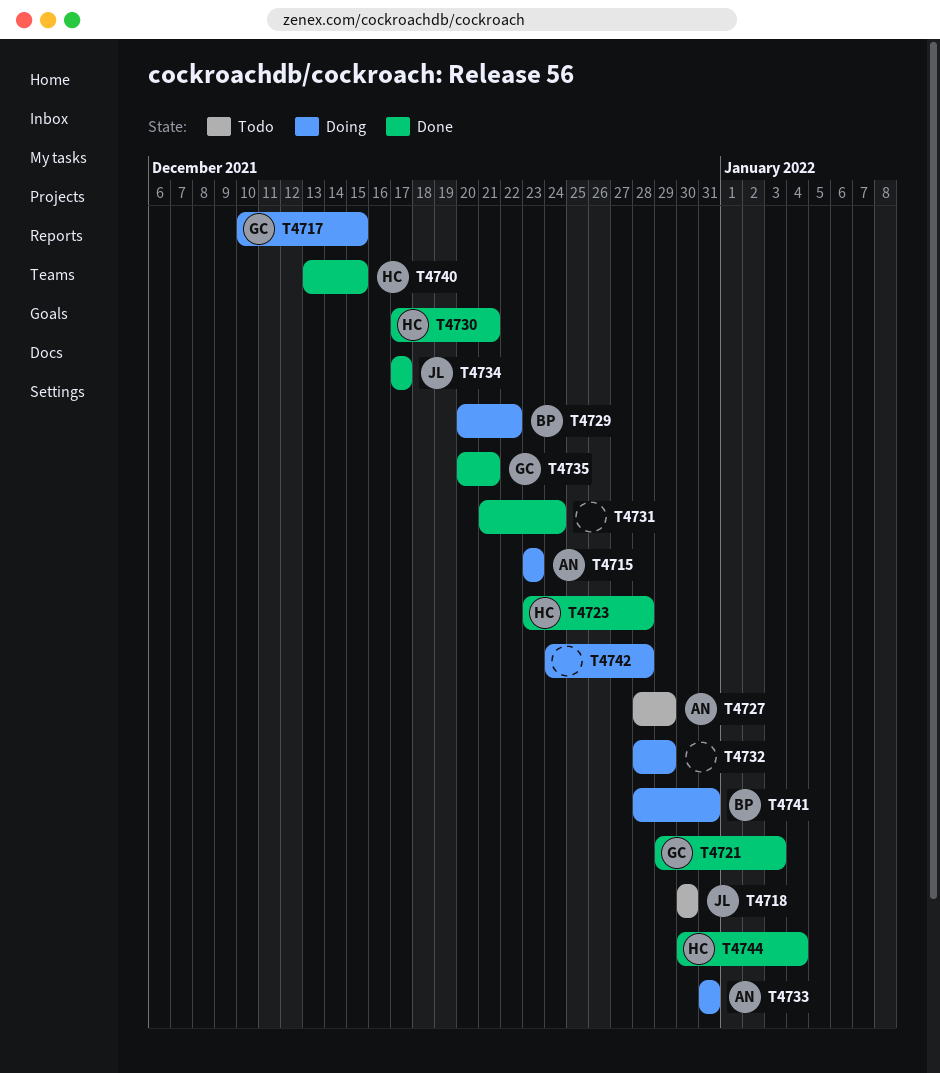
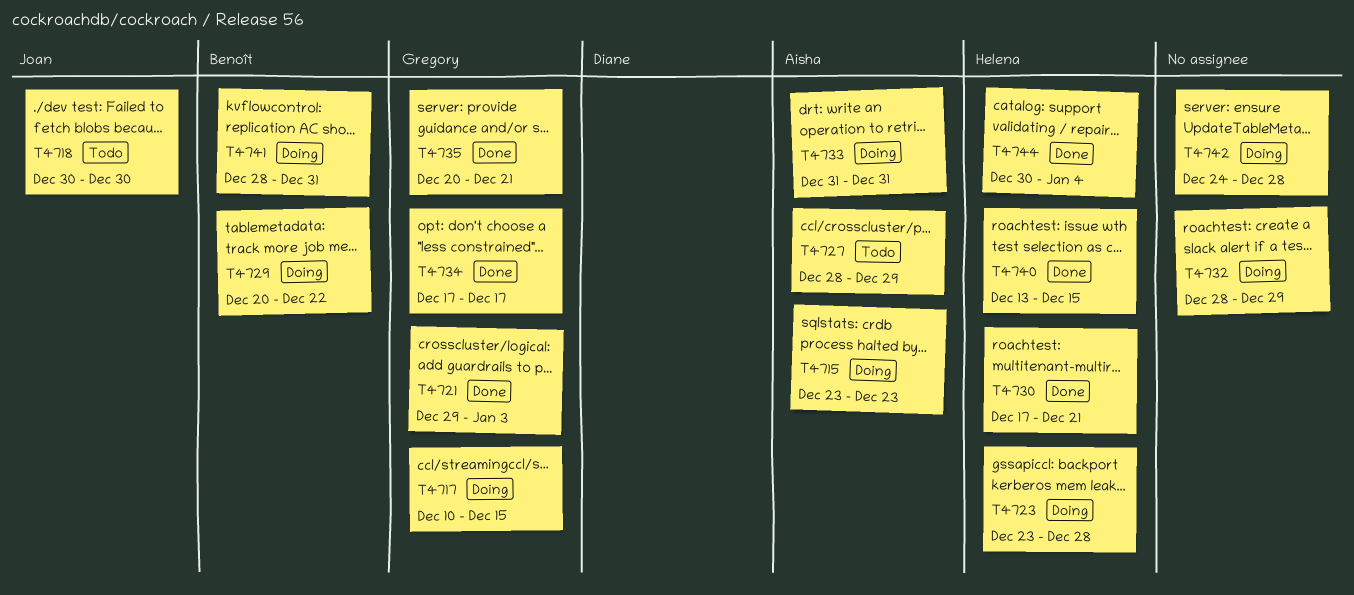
T4723, status: Done -> Doing
T4731: present -> none
T4734, owner: Joan -> Gregory

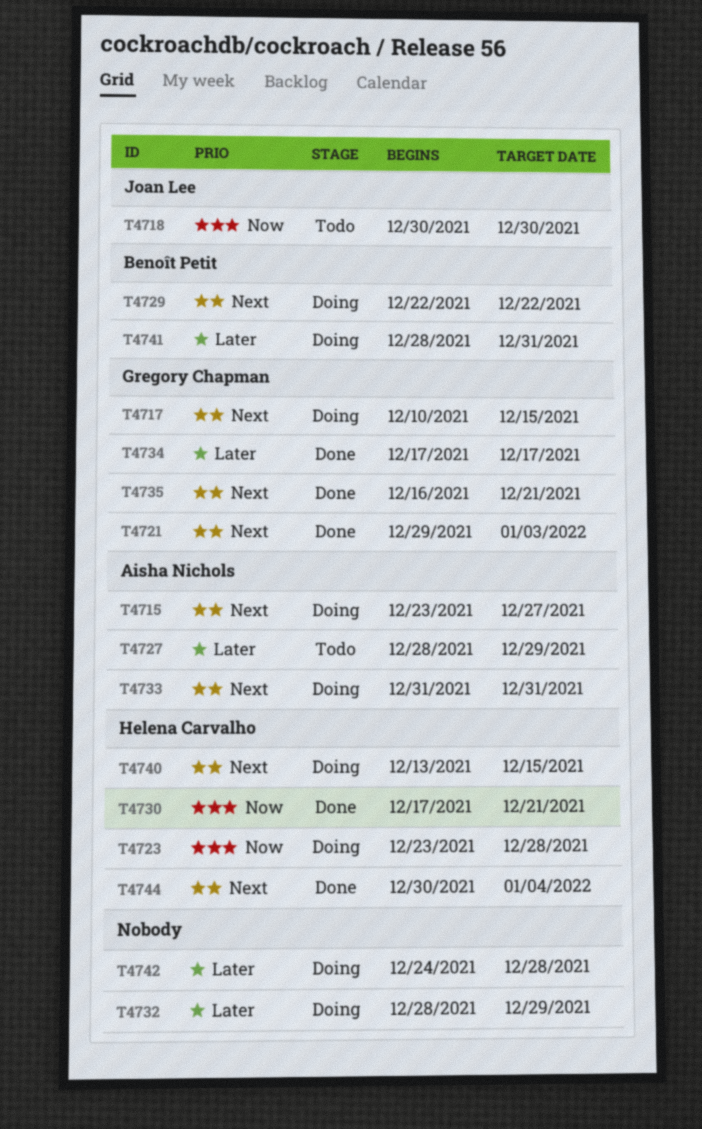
T4715, due: Dec 23 -> Dec 27
T4729, start: Dec 20 -> Dec 22
T4735, start: Dec 20 -> Dec 16
T4740, status: Done -> Doing

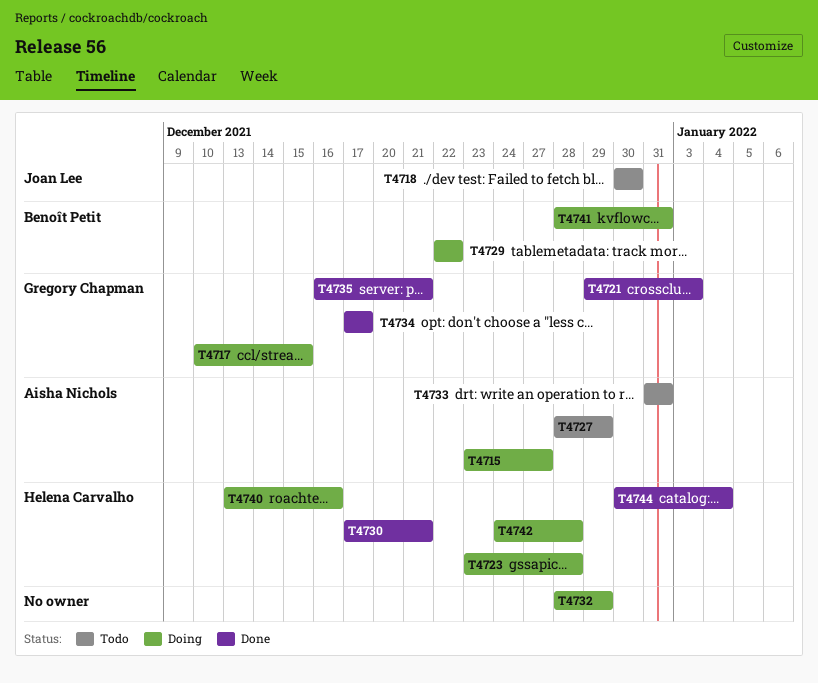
T4733, status: Doing -> Todo
T4740, due: Dec 15 -> Dec 16
T4742, owner: none -> Helena Carvalho

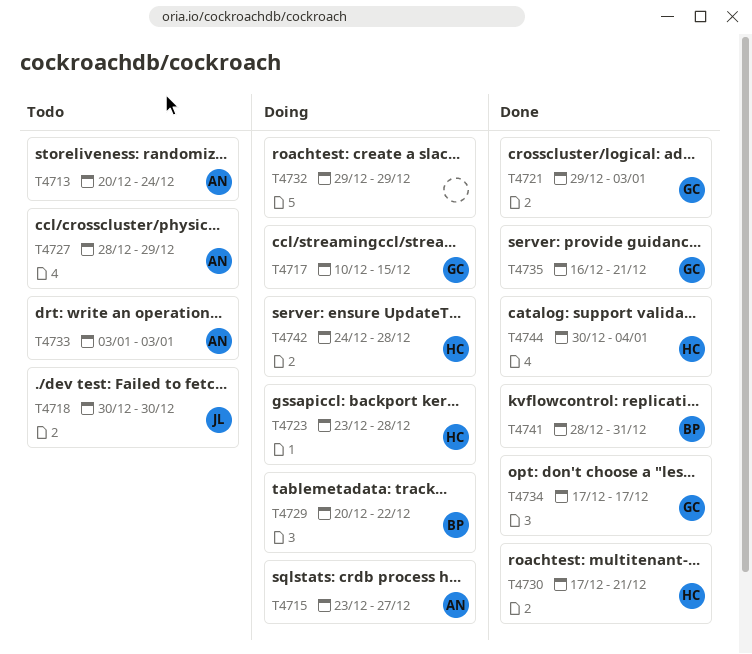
T4713: none -> present
T4729, start: Dec 22 -> Dec 20
T4732, start: Dec 28 -> Dec 29
T4733, start: Dec 31 -> Jan 3
T4733, due: Dec 31 -> Jan 3
T4740: present -> none
T4741, status: Doing -> Done

